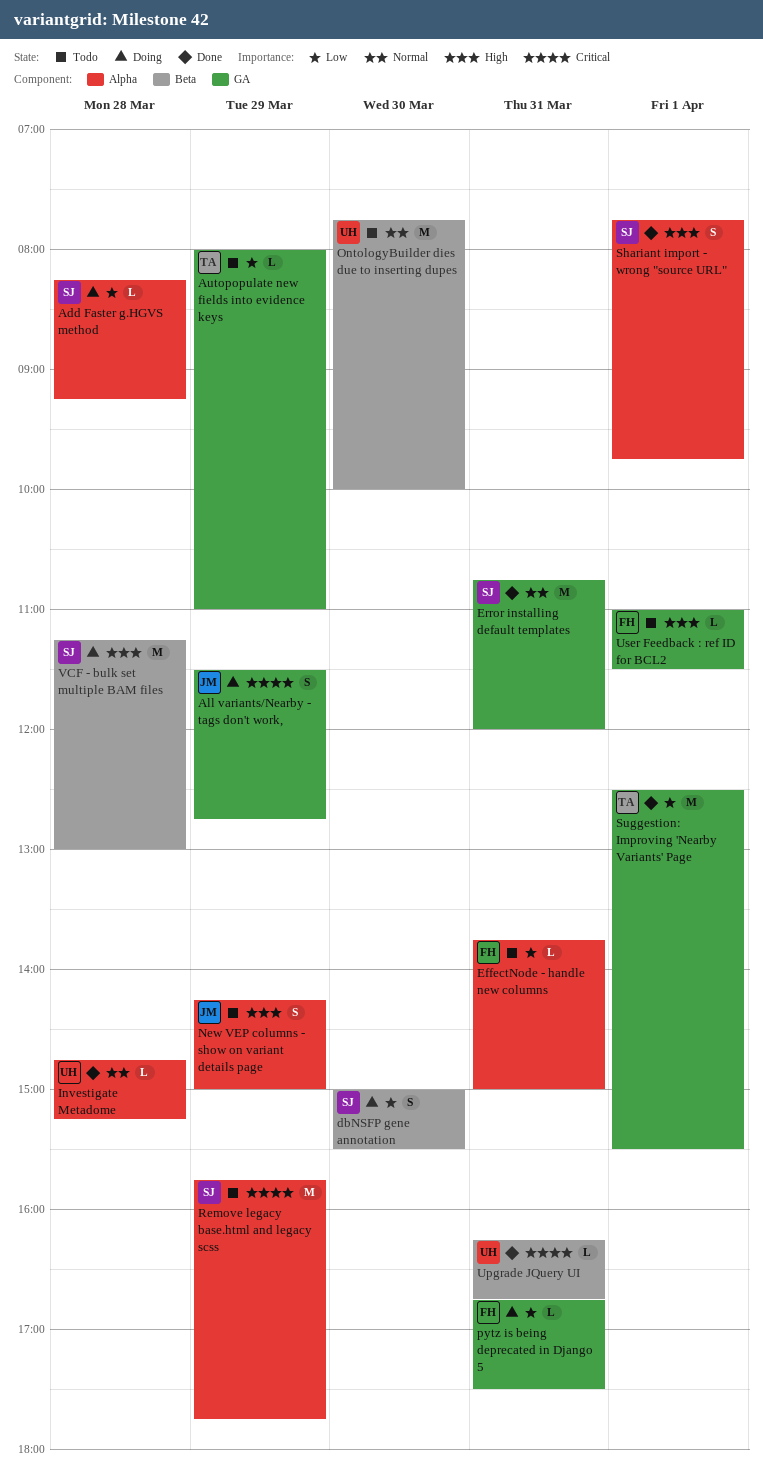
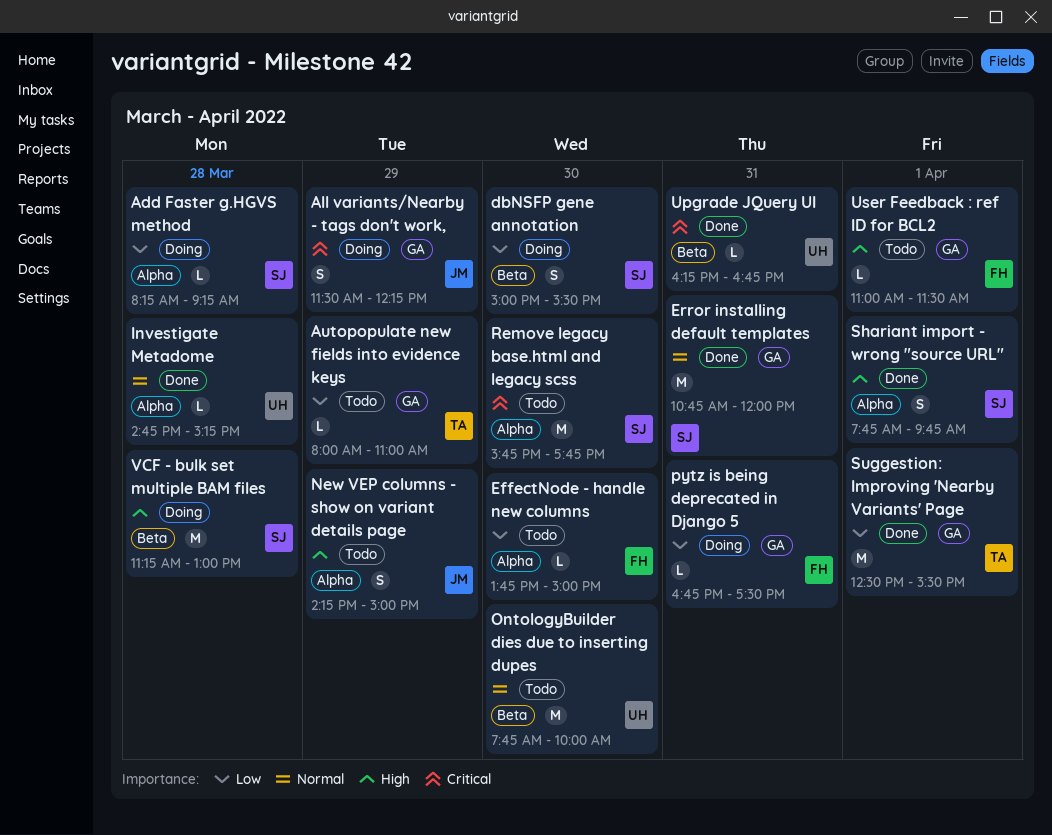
All variants/Nearby - tags don't work,, ends: 12:45 -> 12:15
EffectNode - handle new columns, day: Mar 31 -> Mar 30
Remove legacy base.html and legacy scss, day: Mar 29 -> Mar 30

